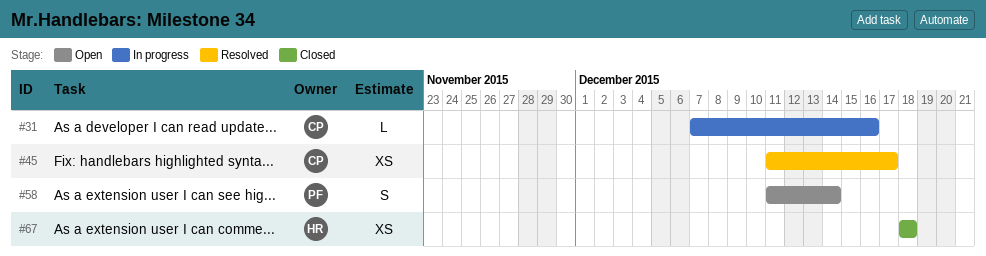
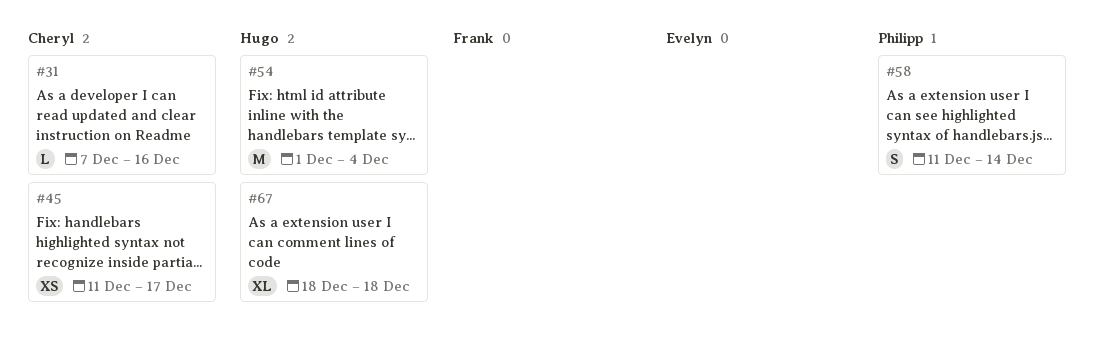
#54: none -> present
#67, estimate: XS -> XL

